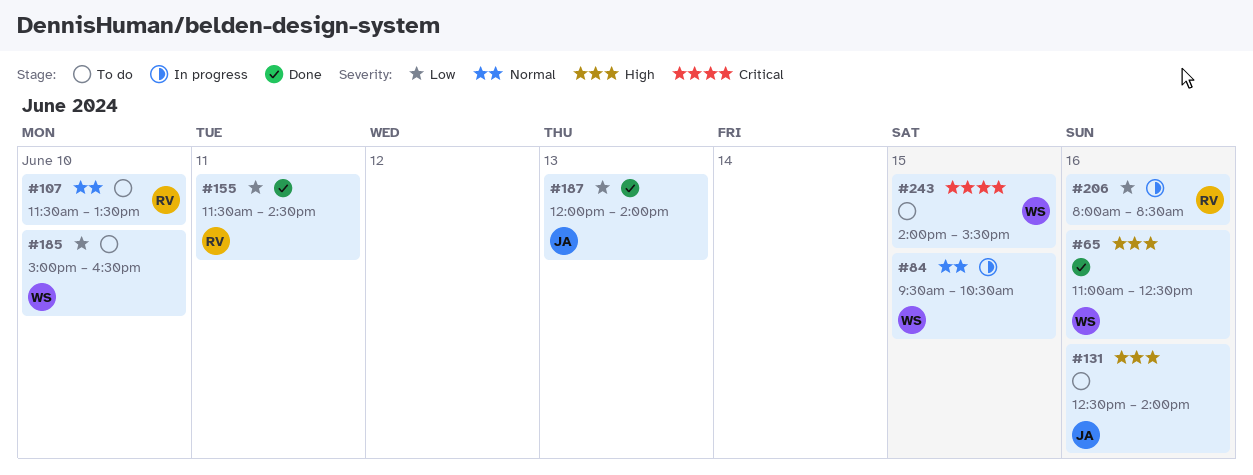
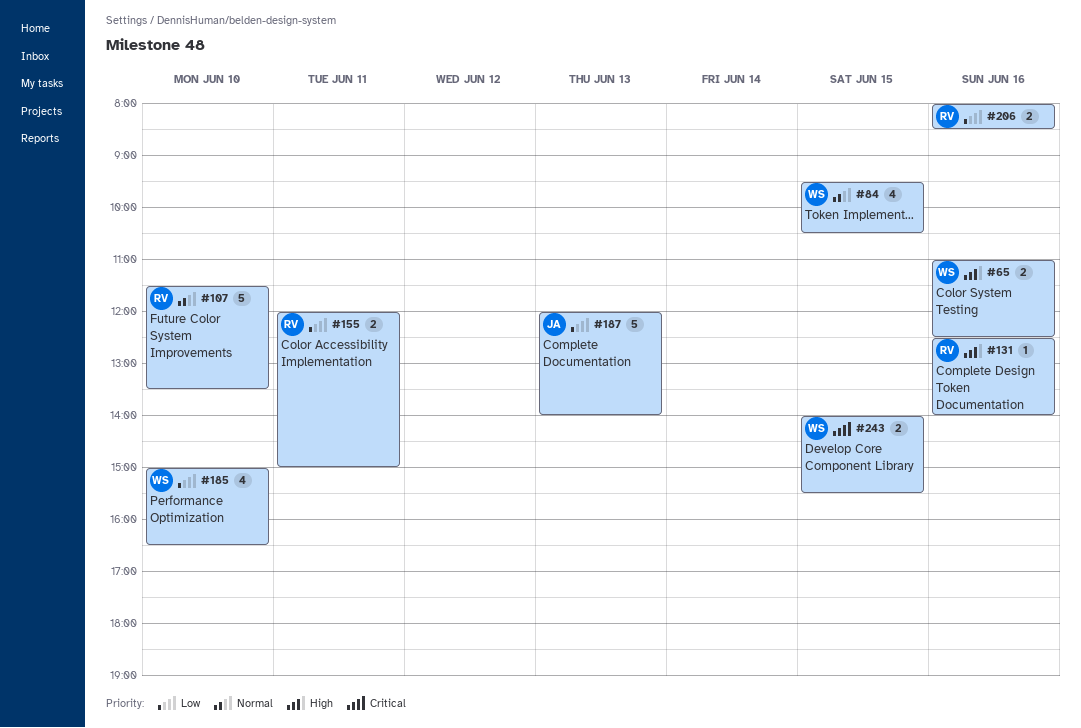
#131, owner: JA -> RV
#155, begins: 11:30 -> 12:00
#155, ends: 14:30 -> 15:00

